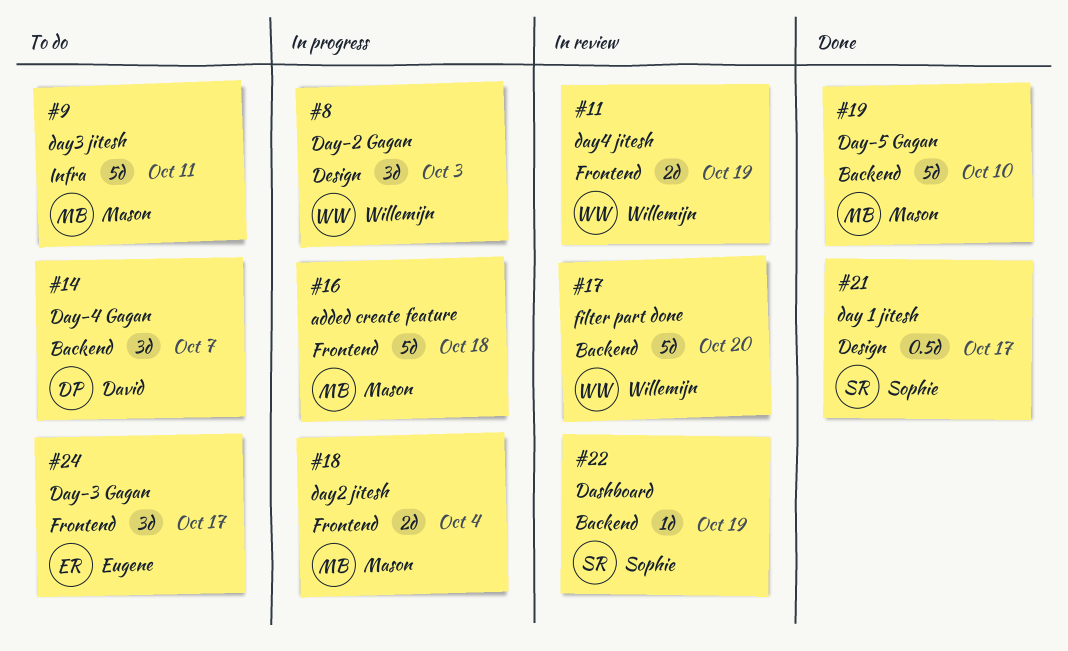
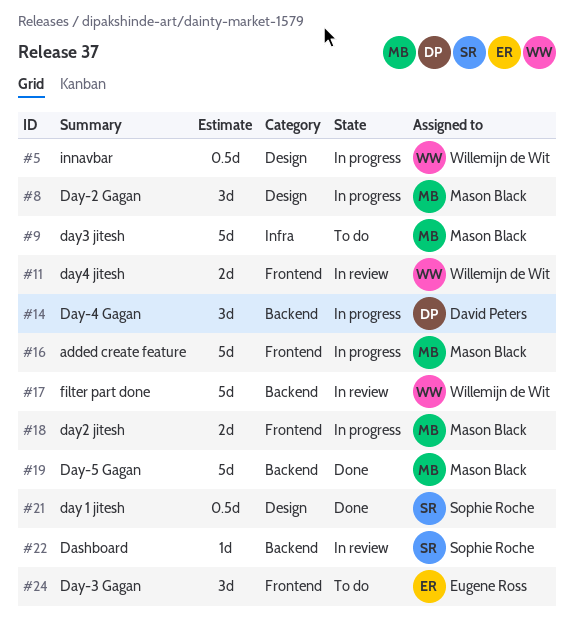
#5: none -> present
#8, owner: Willemijn de Wit -> Mason Black
#14, status: To do -> In progress

